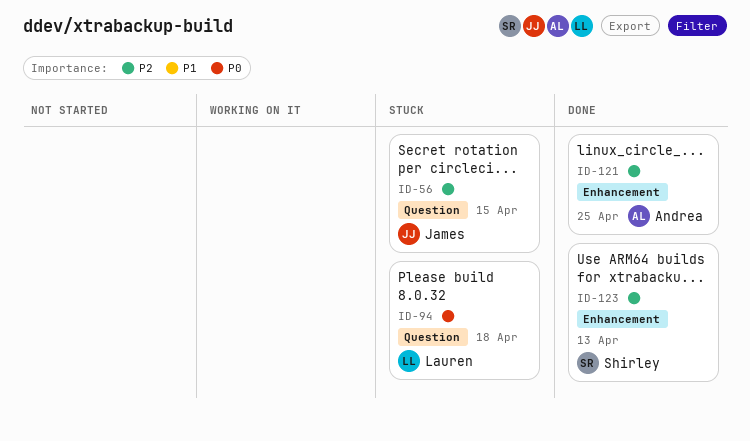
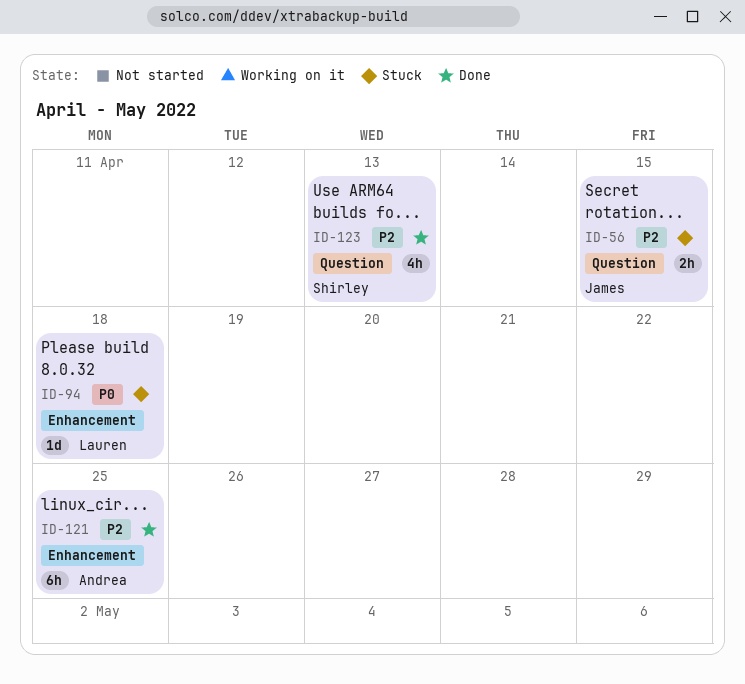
ID-94, label: Question -> Enhancement
ID-123, label: Enhancement -> Question

